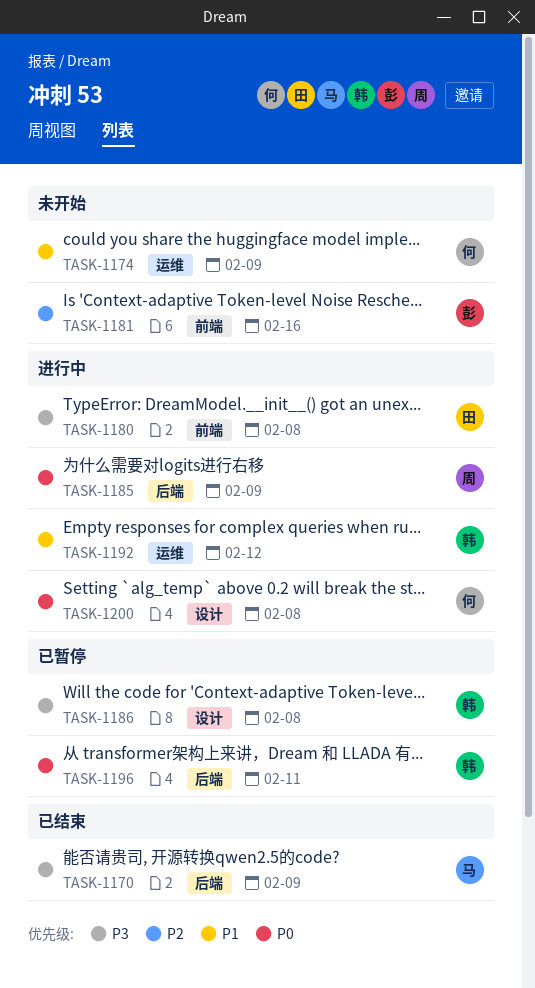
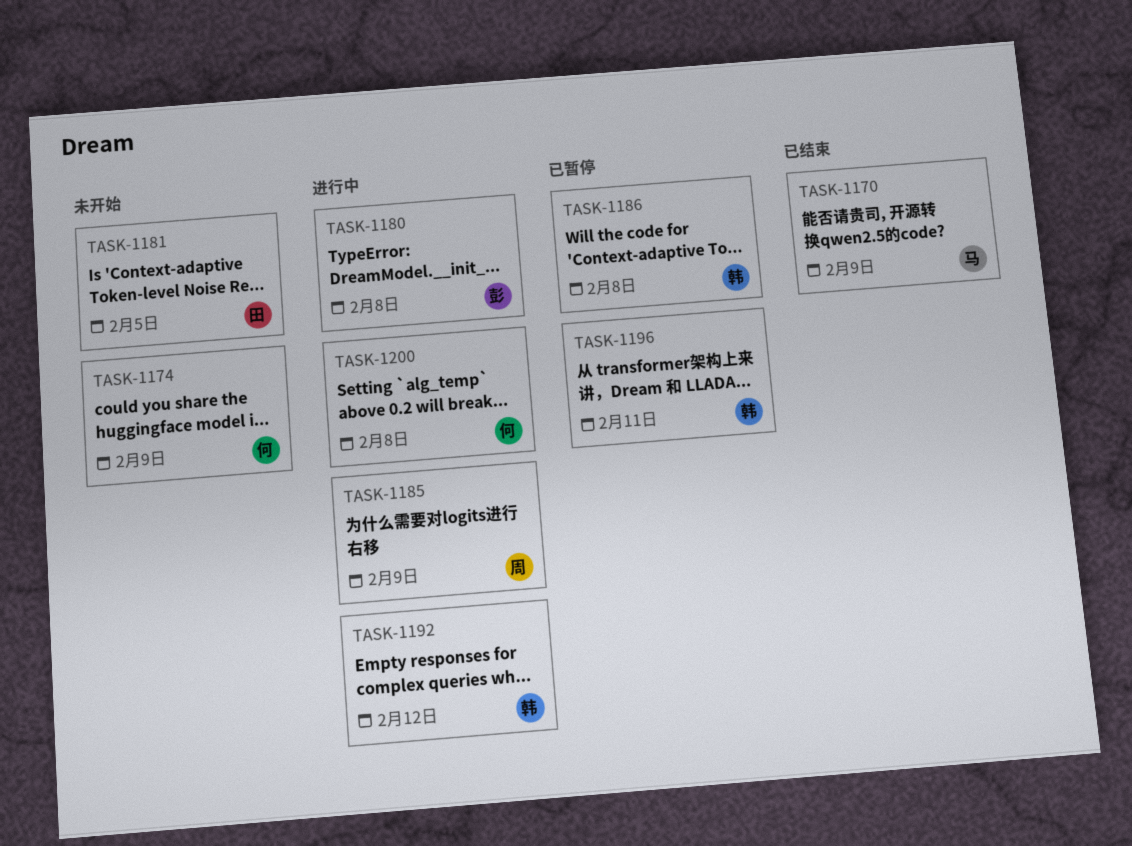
TASK-1180, owner: 田 -> 彭
TASK-1181, owner: 彭 -> 田
TASK-1181, due: Feb 16 -> Feb 5

